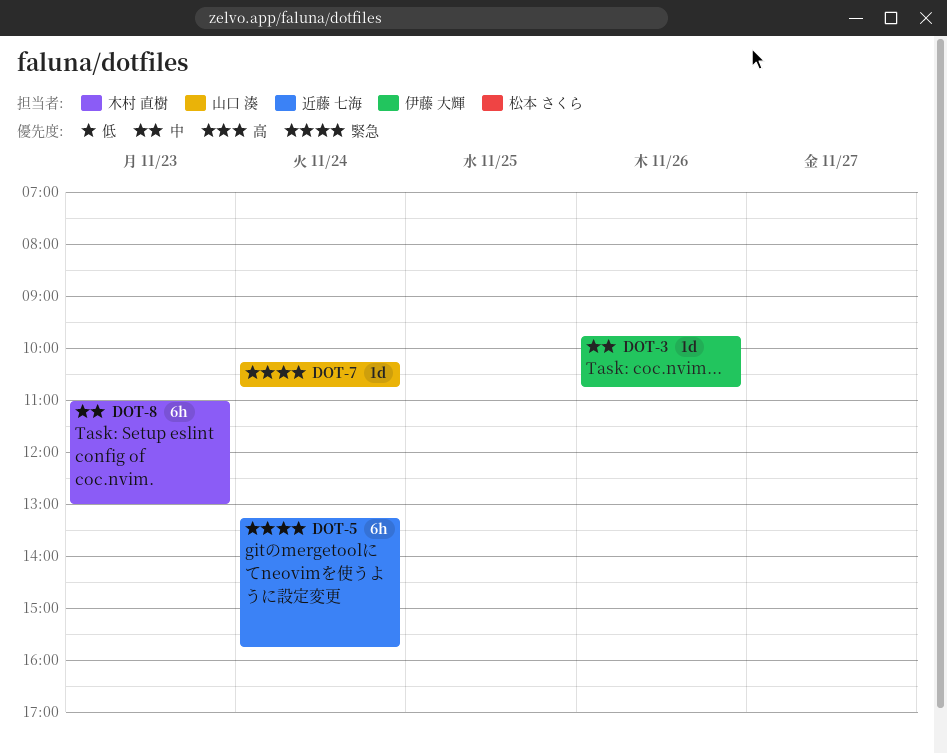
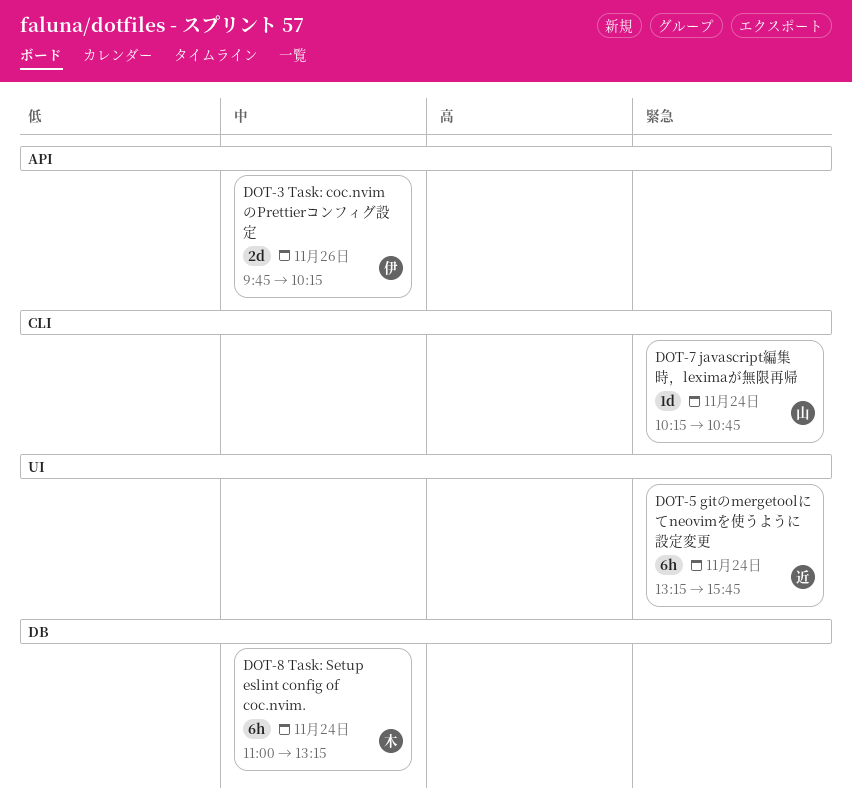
DOT-3, estimate: 1d -> 2d
DOT-3, ends: 10:45 -> 10:15
DOT-8, day: Nov 23 -> Nov 24
DOT-8, ends: 13:00 -> 13:15

